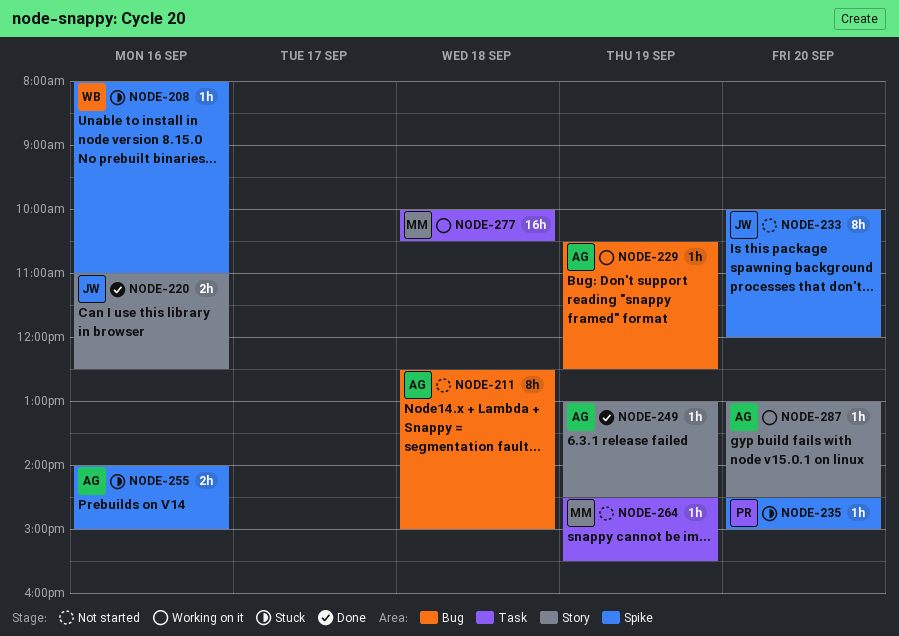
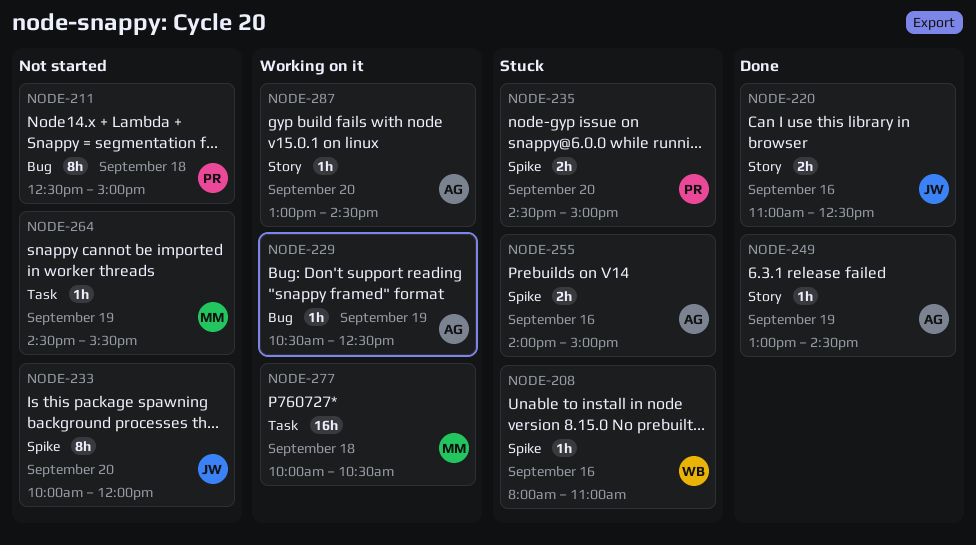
NODE-211, owner: AG -> PR
NODE-235, estimate: 1h -> 2h

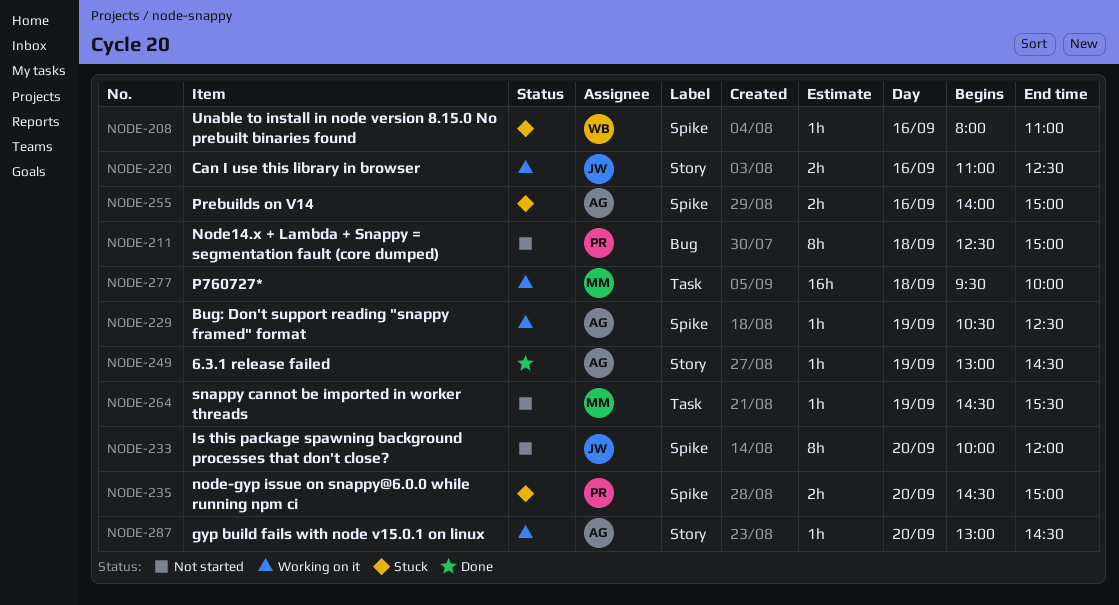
NODE-220, status: Done -> Working on it
NODE-229, label: Bug -> Spike
NODE-277, begins: 10:00 -> 09:30
NODE-277, ends: 10:30 -> 10:00

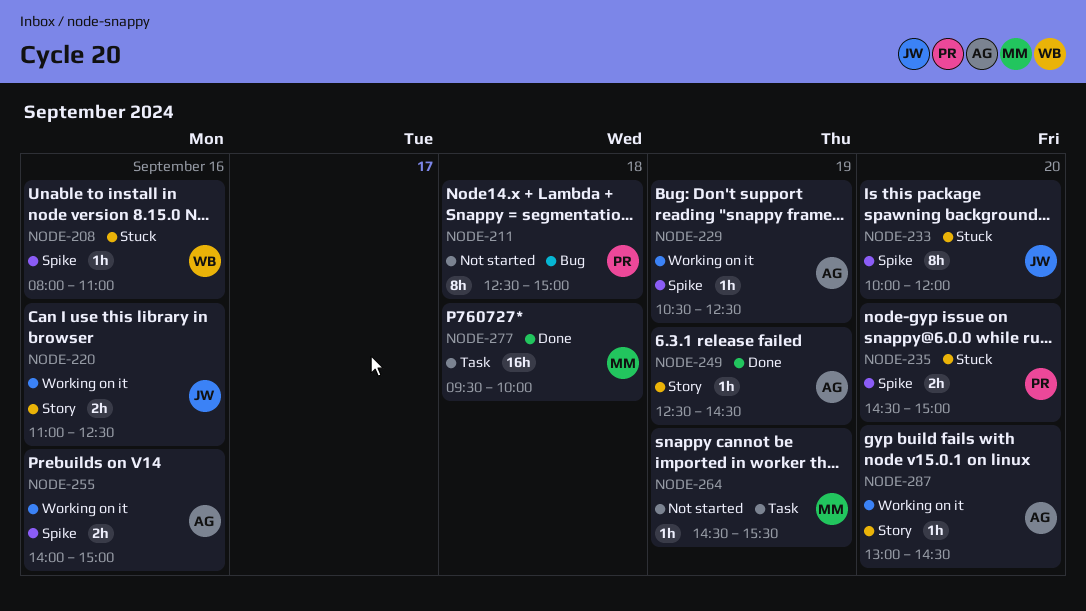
NODE-233, status: Not started -> Stuck
NODE-249, begins: 13:00 -> 12:30
NODE-255, status: Stuck -> Working on it
NODE-277, status: Working on it -> Done

